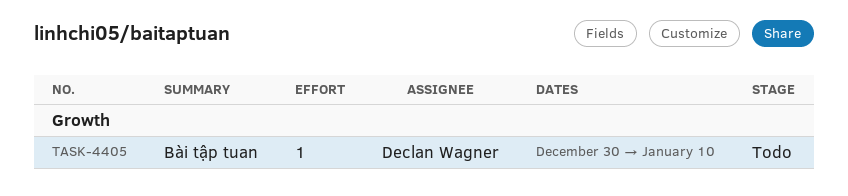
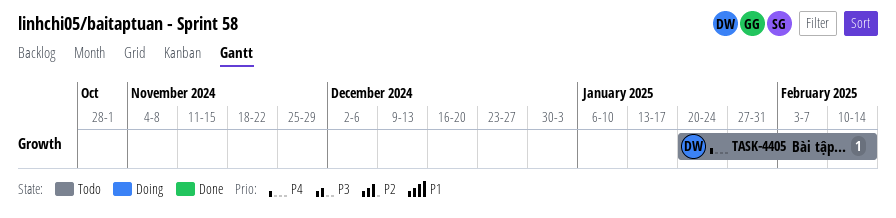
TASK-4405, start: Dec 30 -> Jan 20
TASK-4405, due: Jan 10 -> Feb 14

